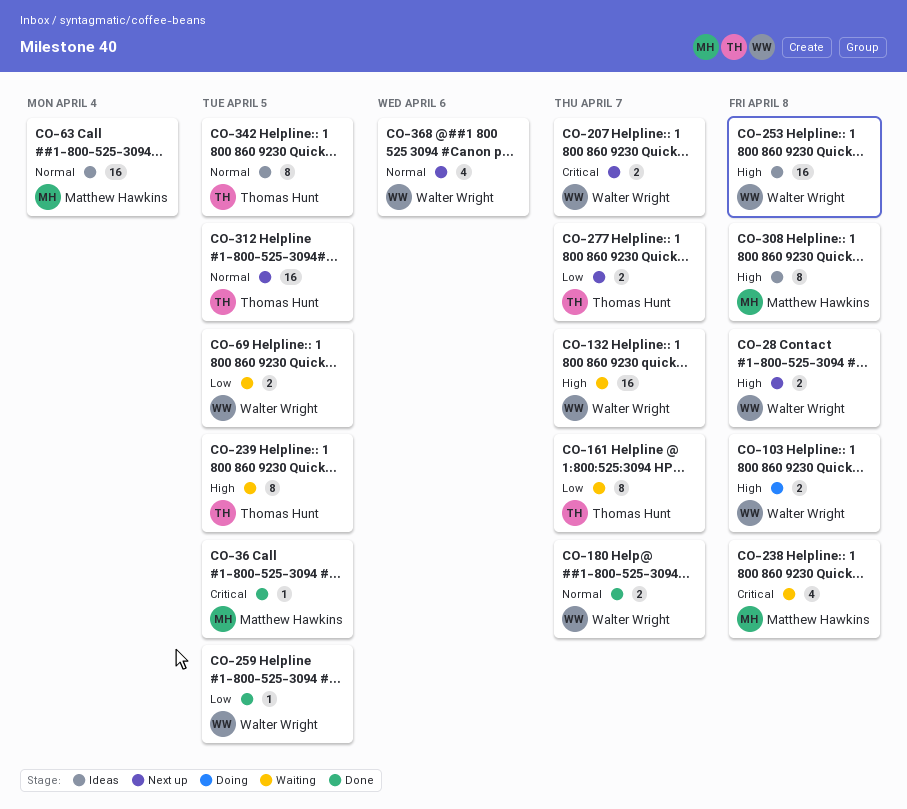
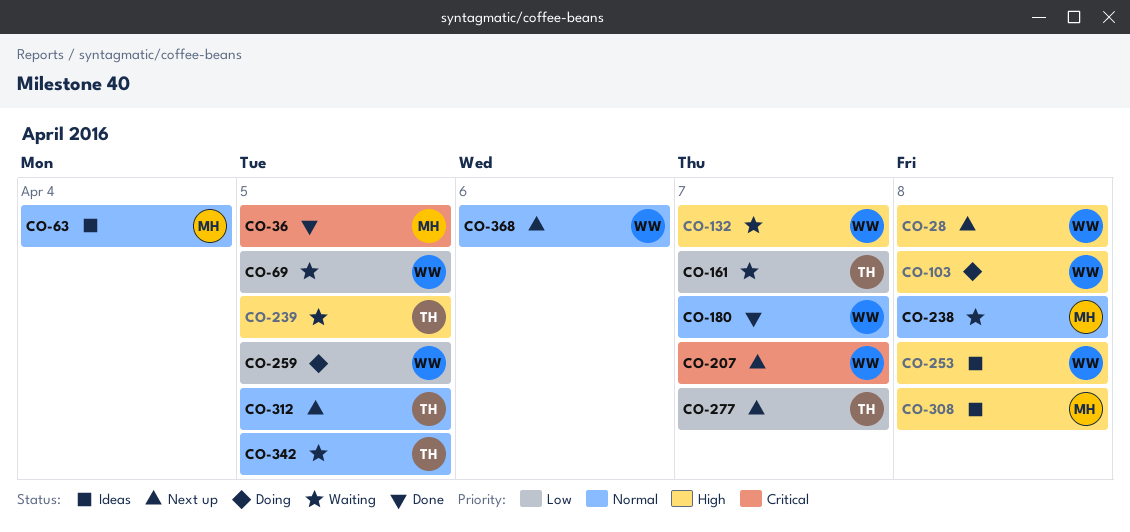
CO-238, priority: Critical -> Normal
CO-259, status: Done -> Doing
CO-342, status: Ideas -> Waiting

